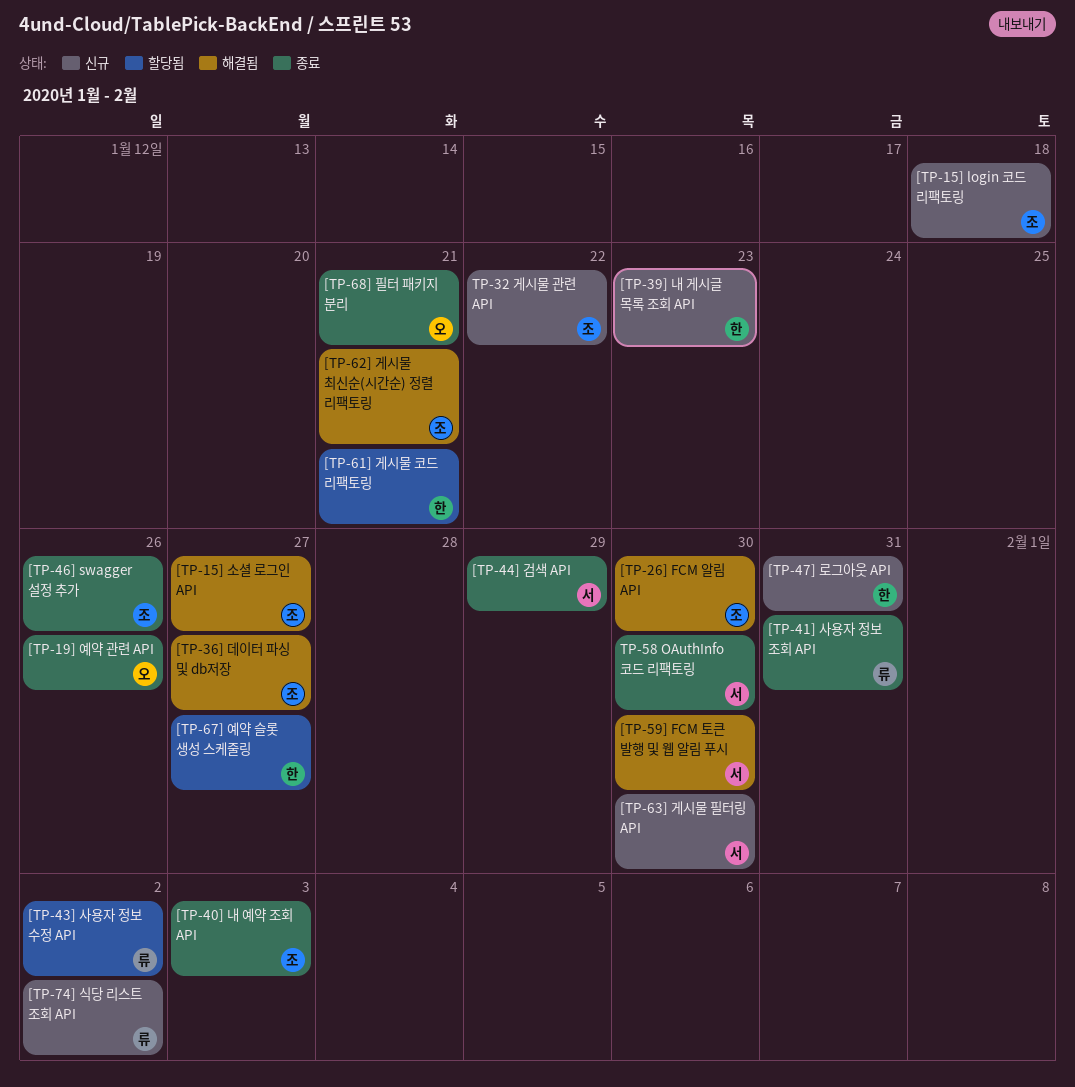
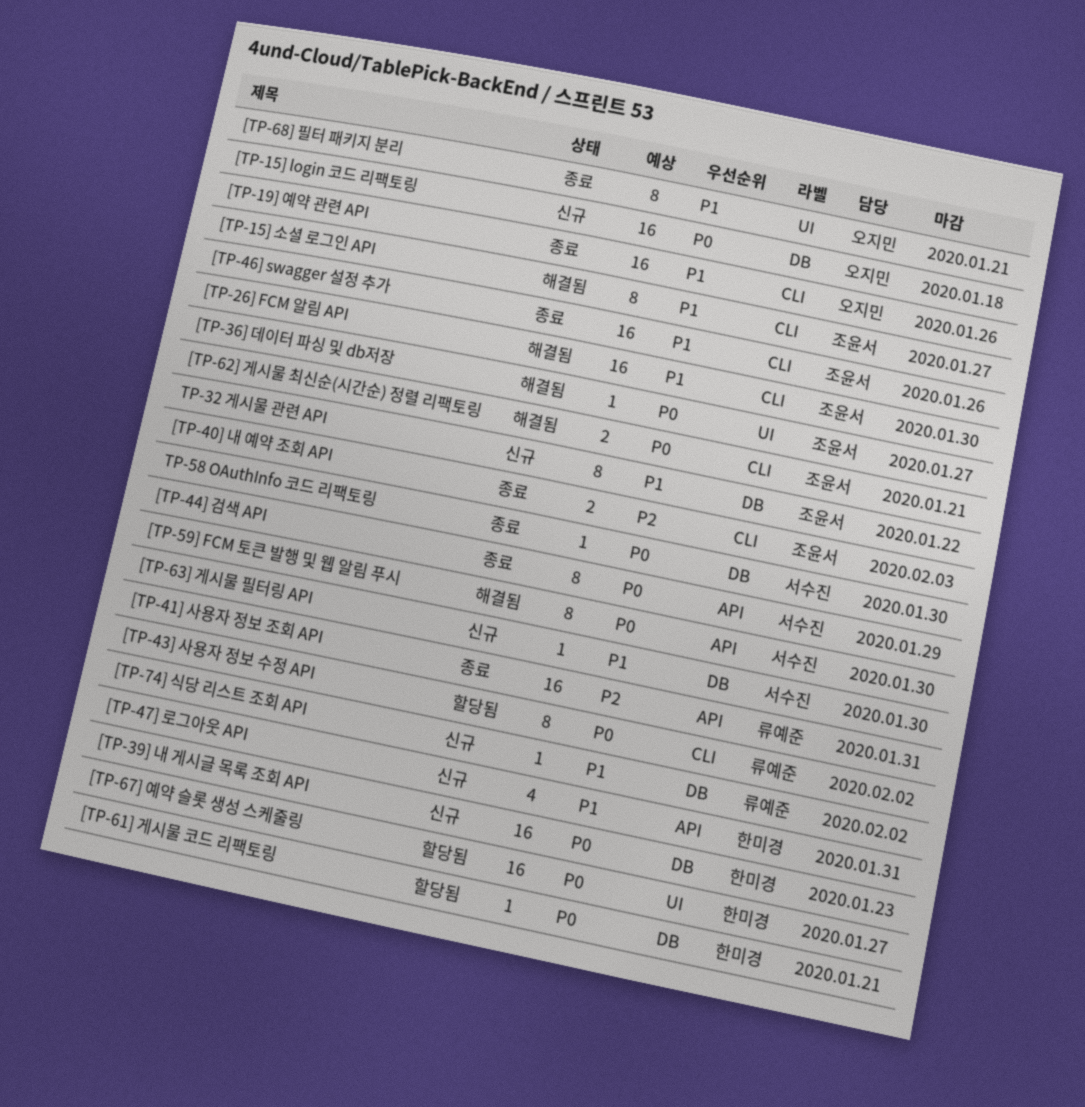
[TP-15] login 코드 리팩토링, owner: 조윤서 -> 오지민

